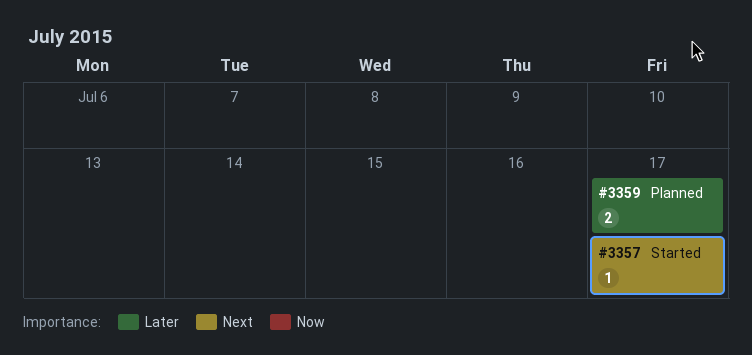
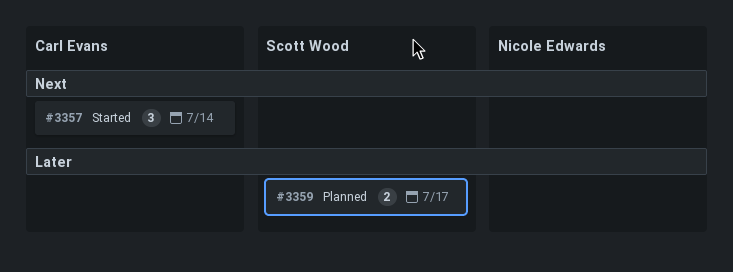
#3357, estimate: 1 -> 3
#3357, due: Jul 17 -> Jul 14

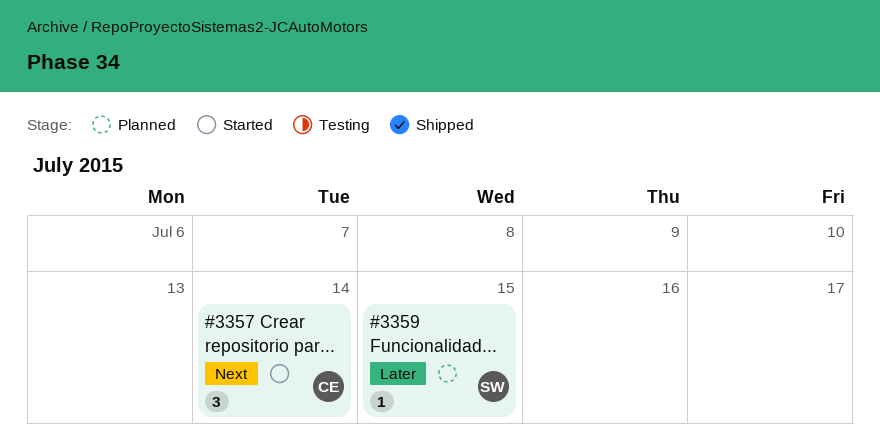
#3359, estimate: 2 -> 1
#3359, due: Jul 17 -> Jul 15

